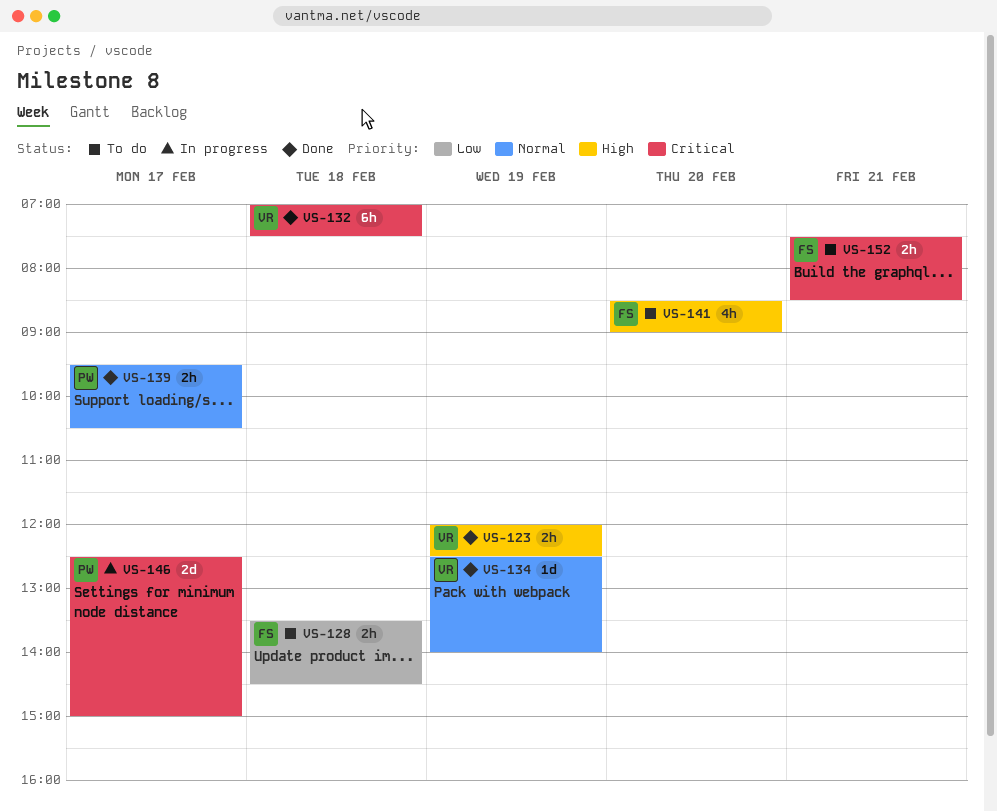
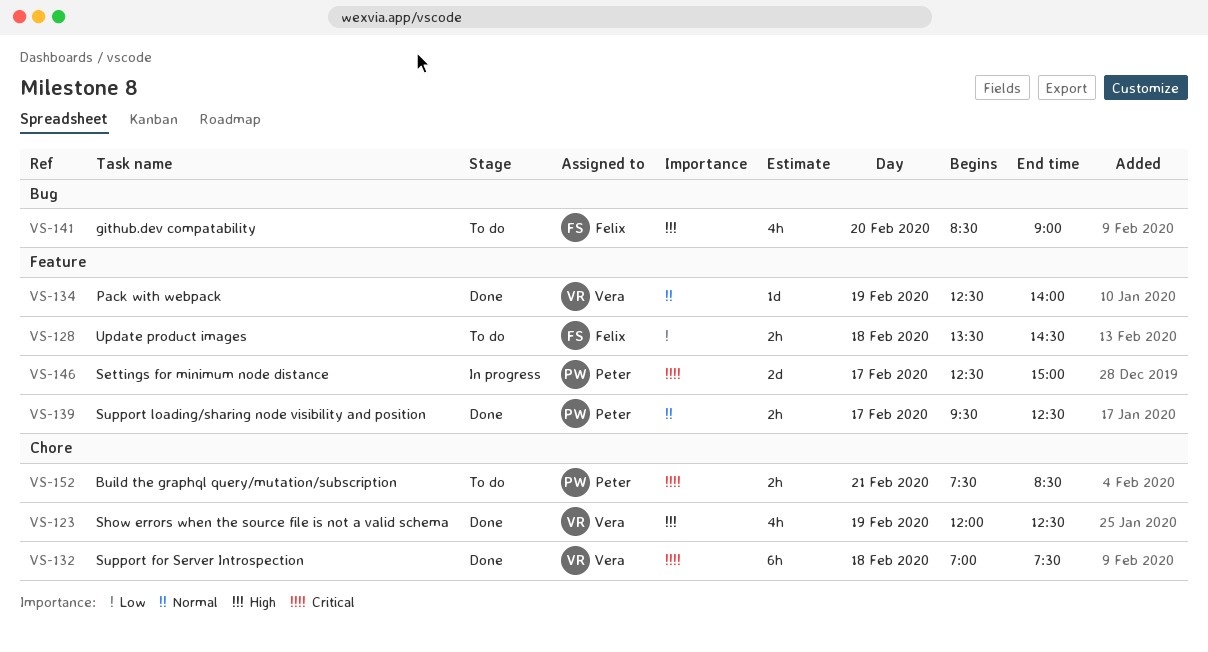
VS-123, estimate: 2h -> 4h
VS-139, ends: 10:30 -> 12:30
VS-152, owner: Felix -> Peter

